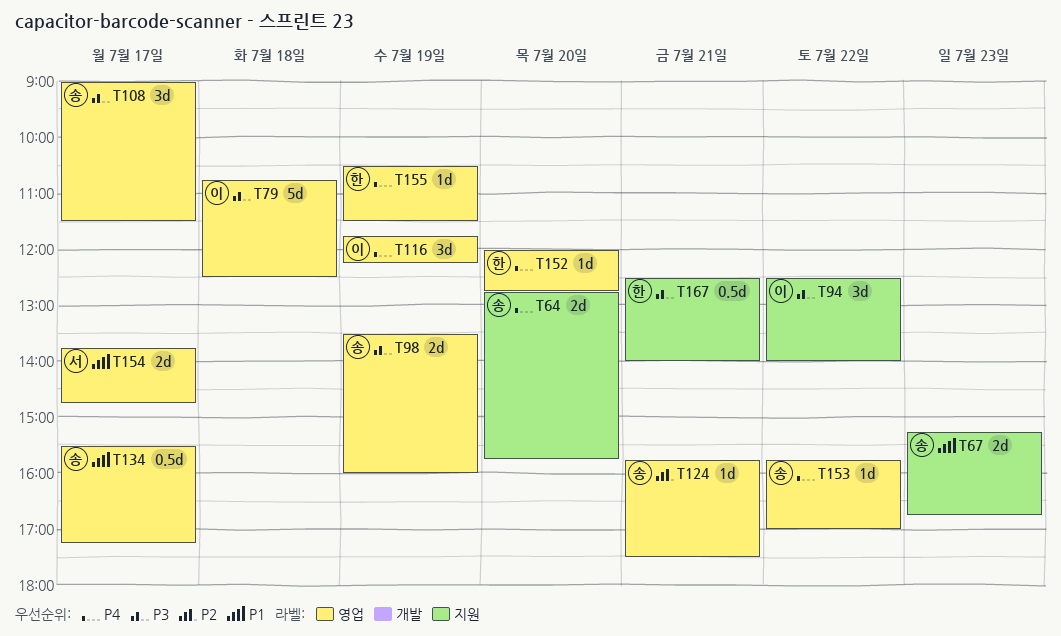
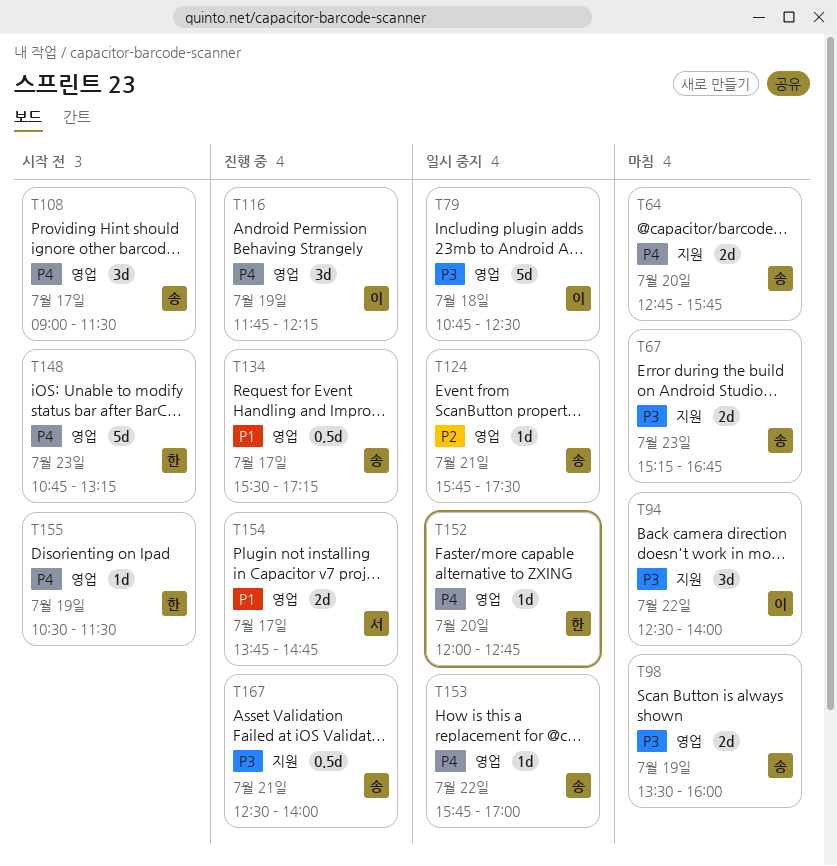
T67, priority: P1 -> P3
T108, priority: P3 -> P4
T148: none -> present
T167, owner: 한 -> 송

